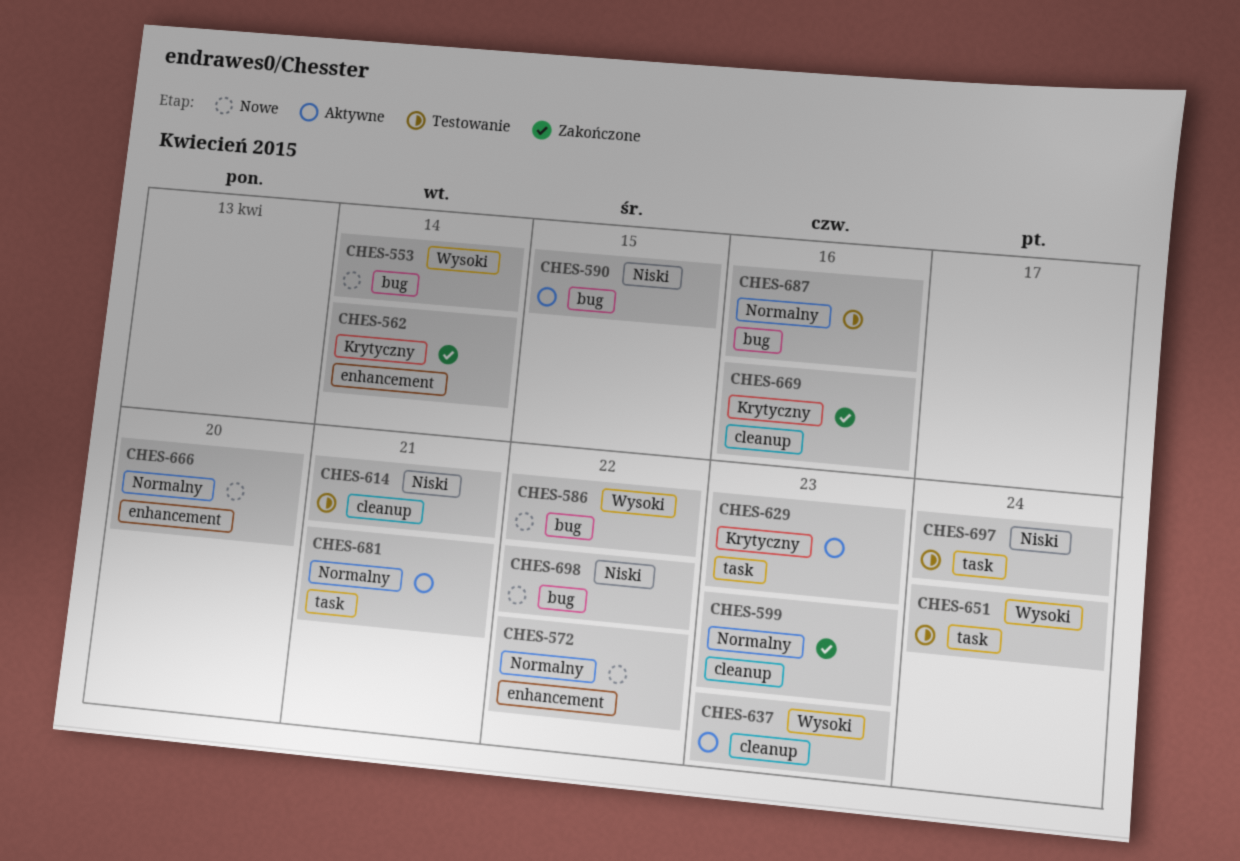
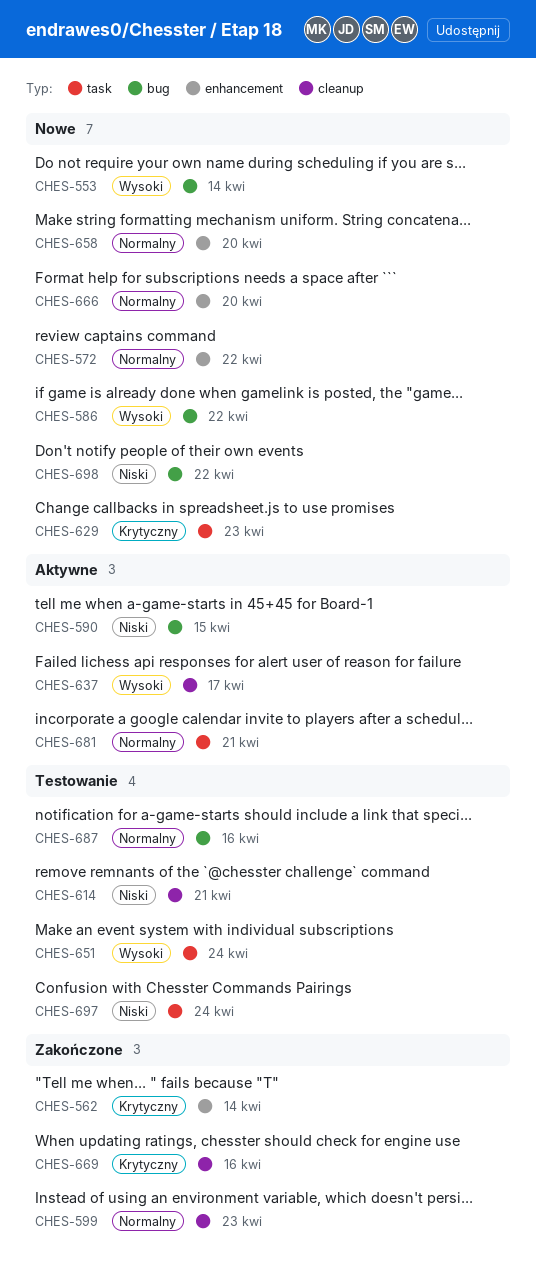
CHES-629, status: Aktywne -> Nowe
CHES-637, due: Apr 23 -> Apr 17
CHES-658: none -> present

